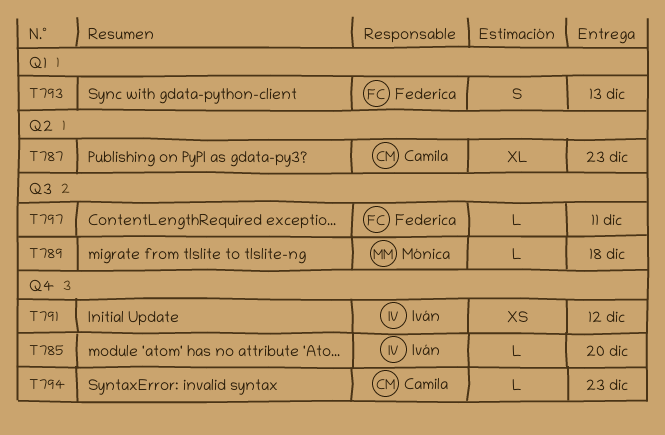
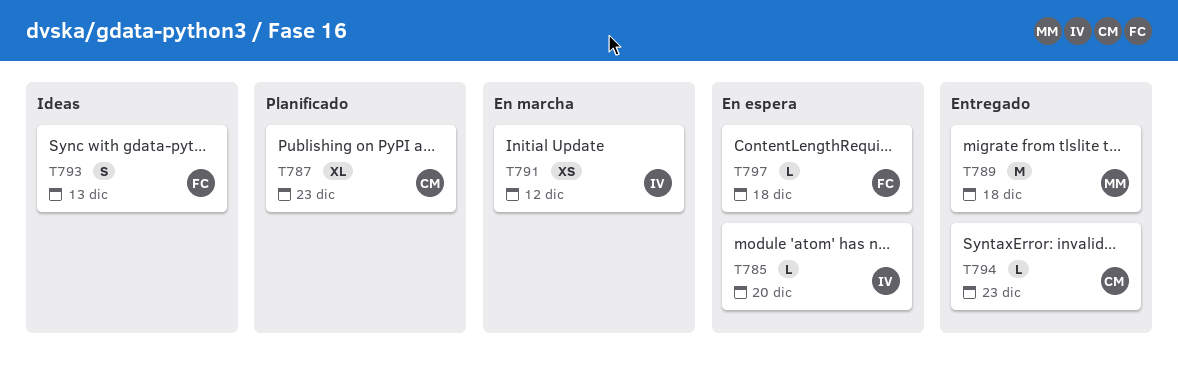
T789, estimate: L -> M
T797, due: Dec 11 -> Dec 18

